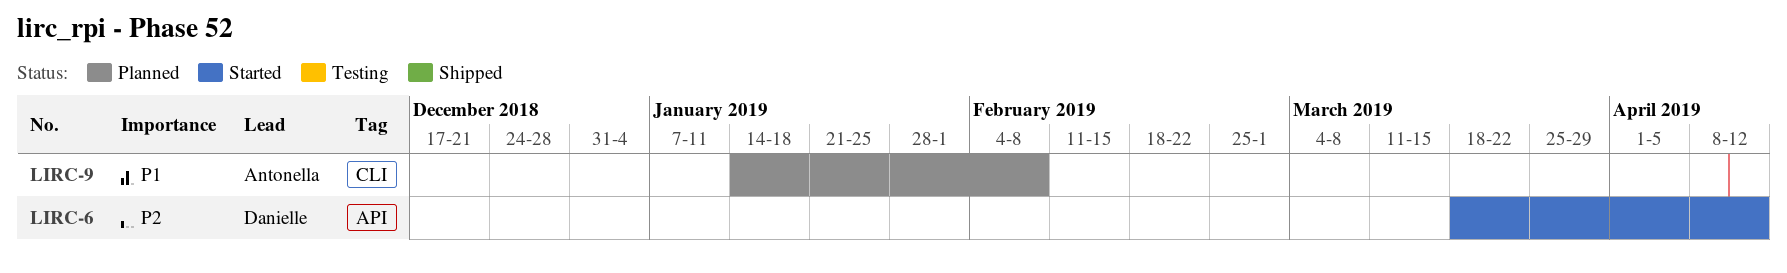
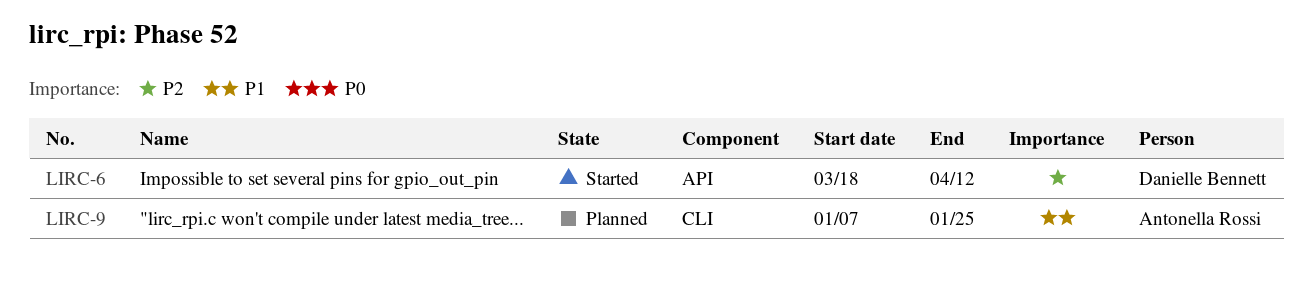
LIRC-9, start: Jan 14 -> Jan 7
LIRC-9, due: Feb 8 -> Jan 25

